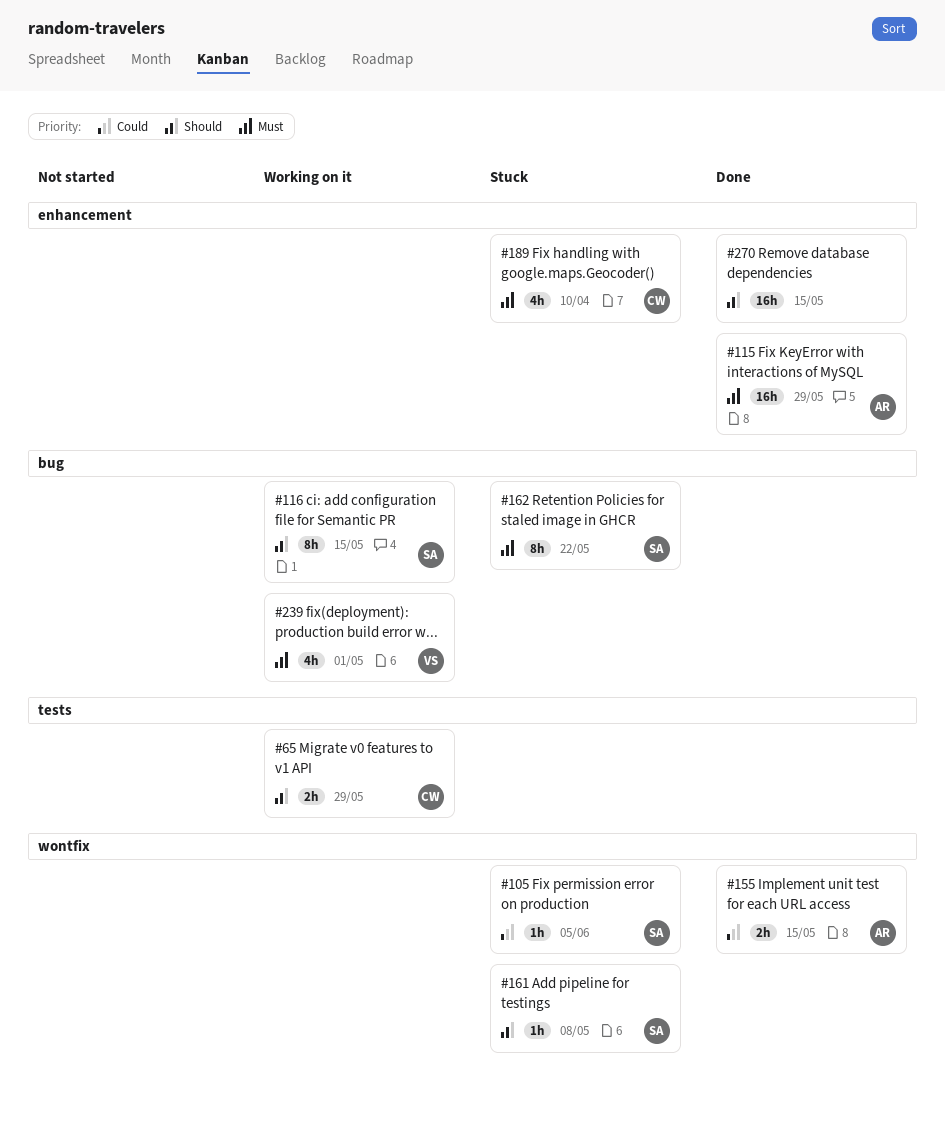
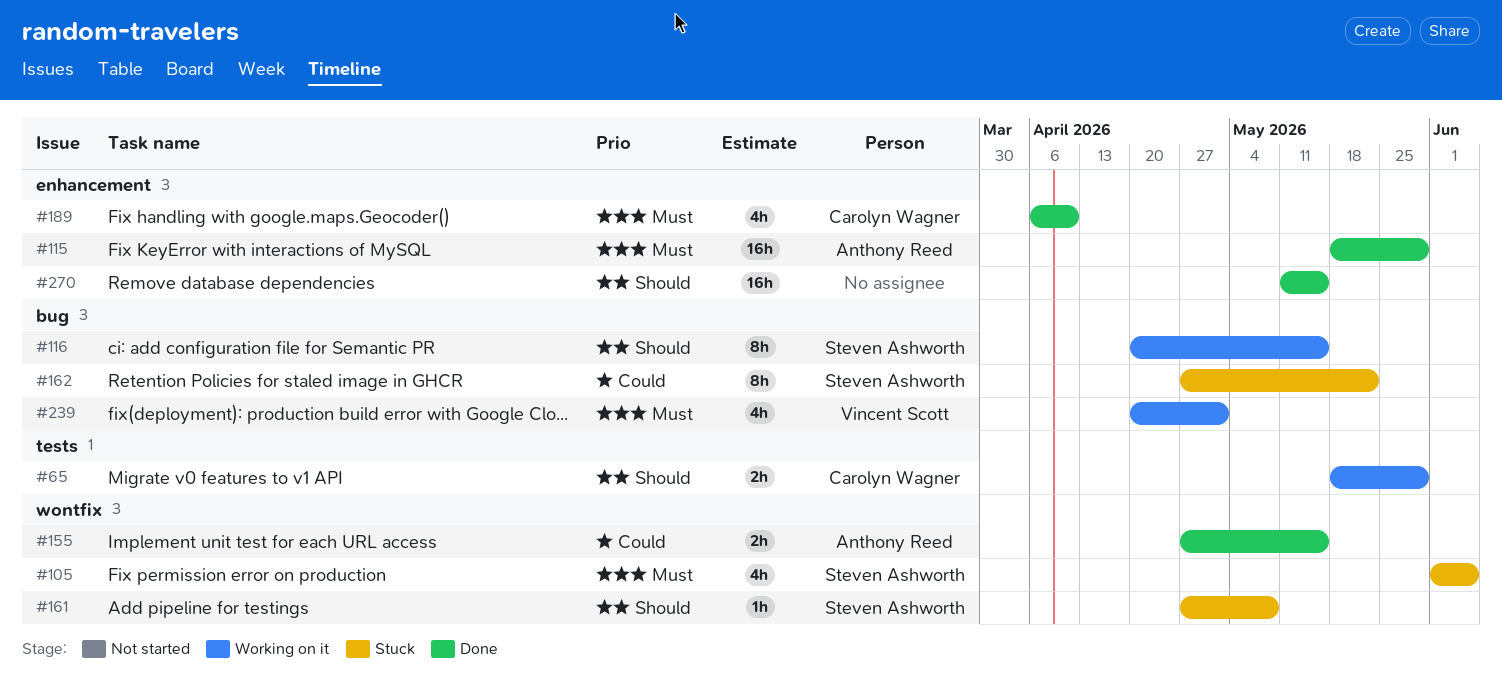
#105, priority: Could -> Must
#105, estimate: 1h -> 4h
#162, priority: Must -> Could
#189, status: Stuck -> Done

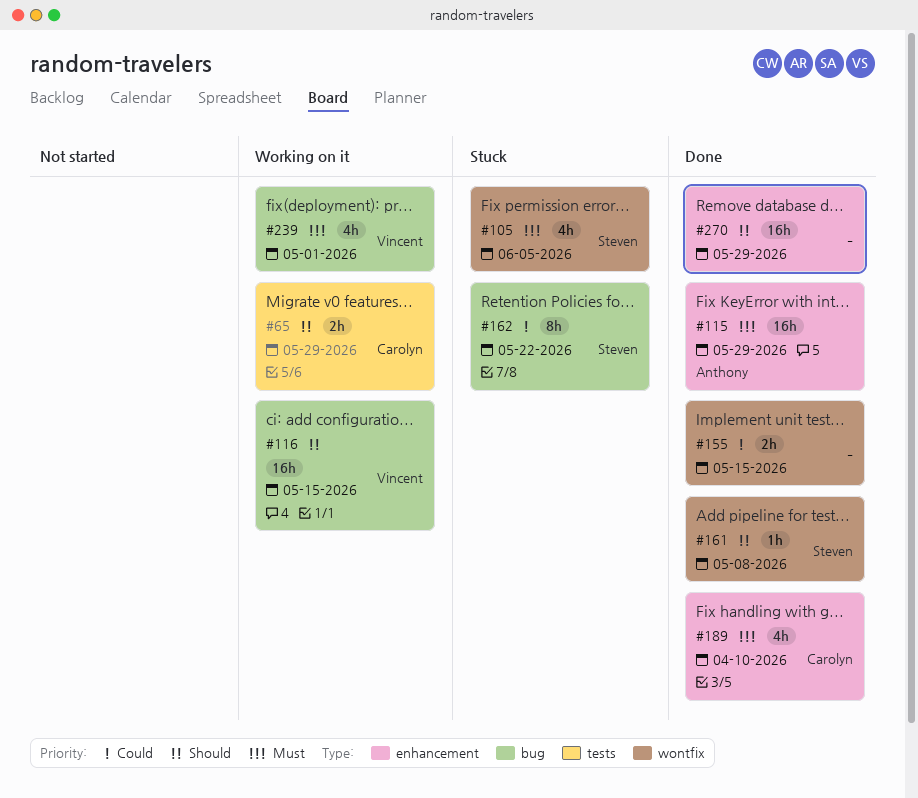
#116, owner: Steven Ashworth -> Vincent Scott
#116, estimate: 8h -> 16h
#155, owner: Anthony Reed -> none
#161, status: Stuck -> Done
#270, due: May 15 -> May 29

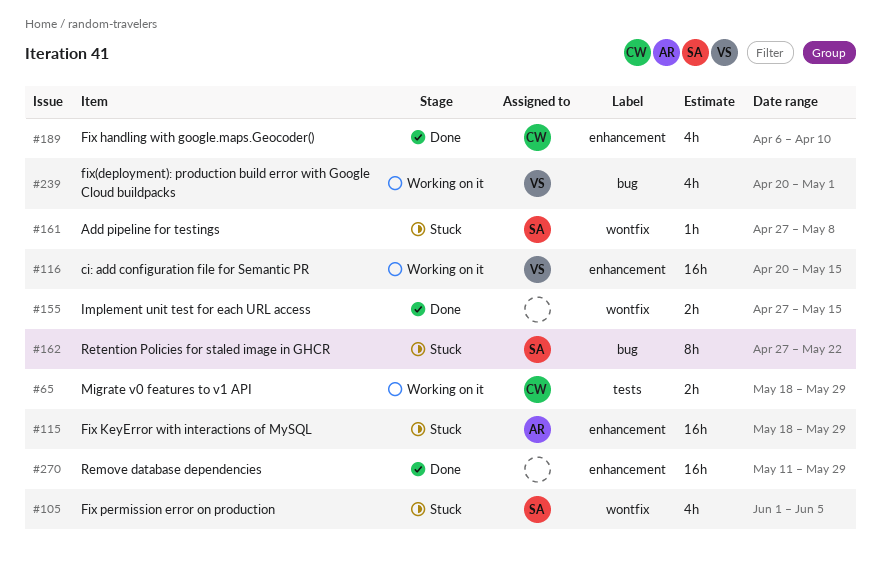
#115, status: Done -> Stuck
#116, label: bug -> enhancement
#161, status: Done -> Stuck

